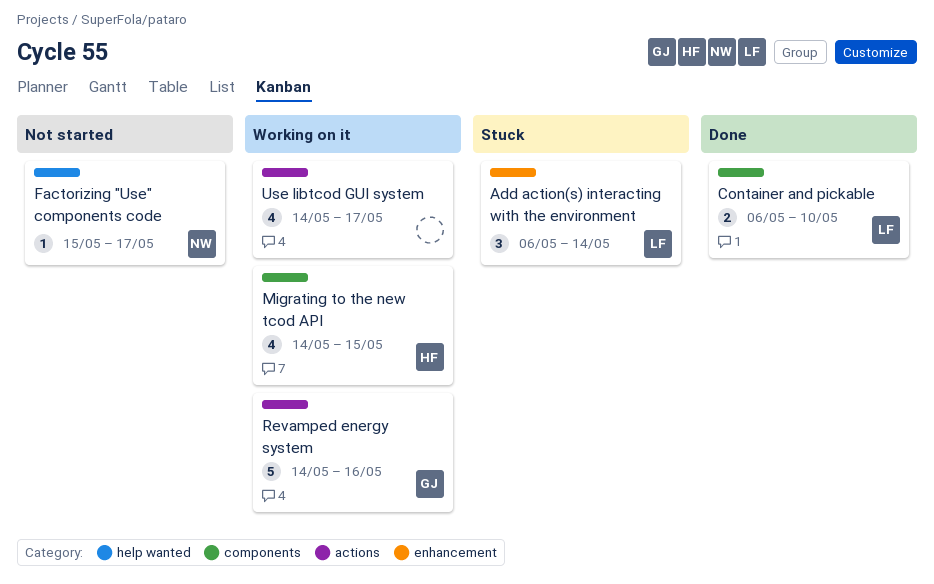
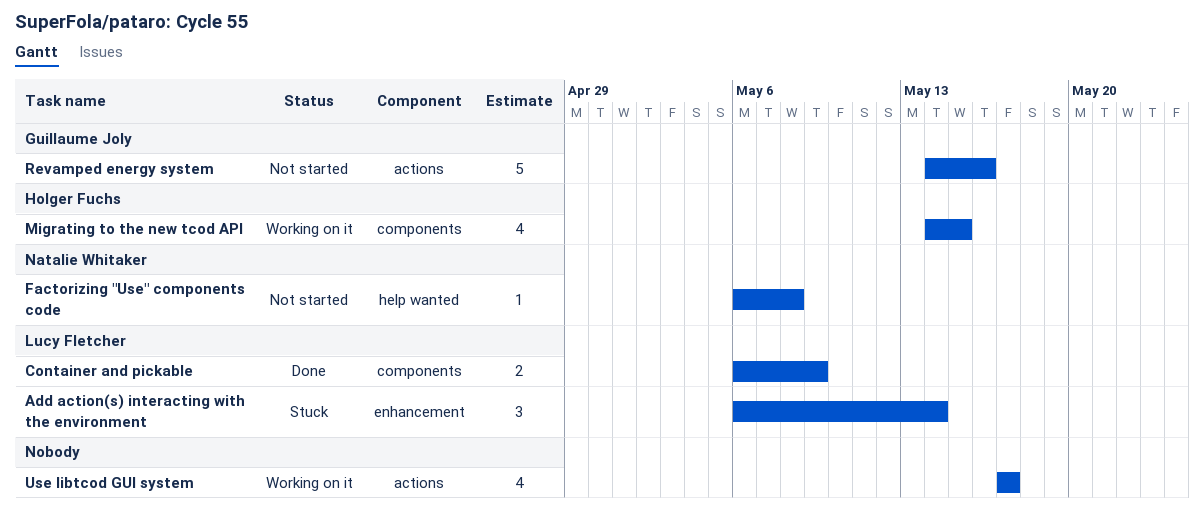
Container and pickable, due: May 10 -> May 9
Factorizing "Use" components code, start: May 15 -> May 6
Factorizing "Use" components code, due: May 17 -> May 8
Revamped energy system, status: Working on it -> Not started
Use libtcod GUI system, start: May 14 -> May 17

